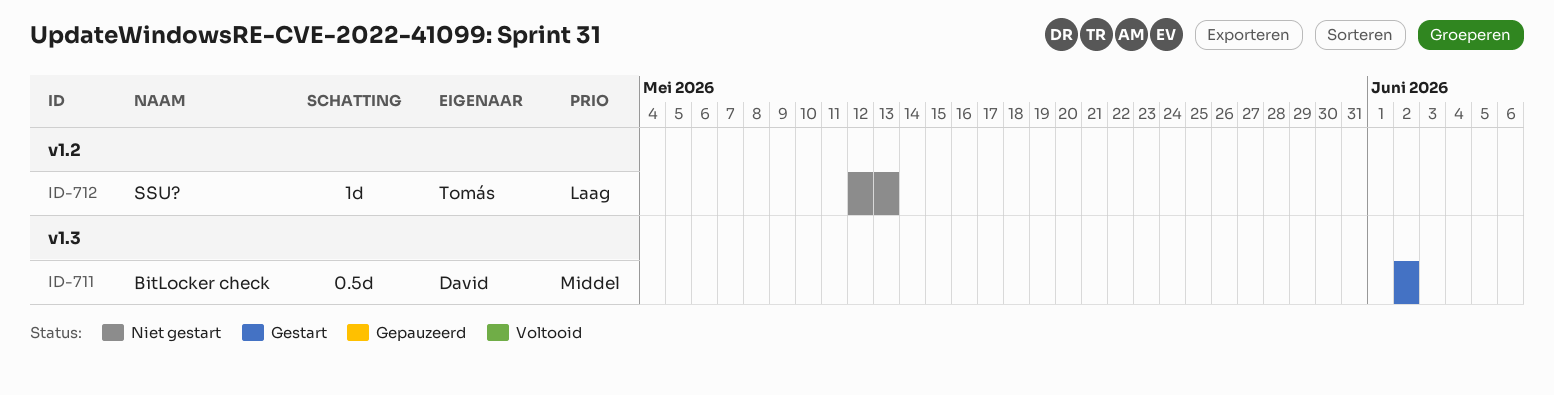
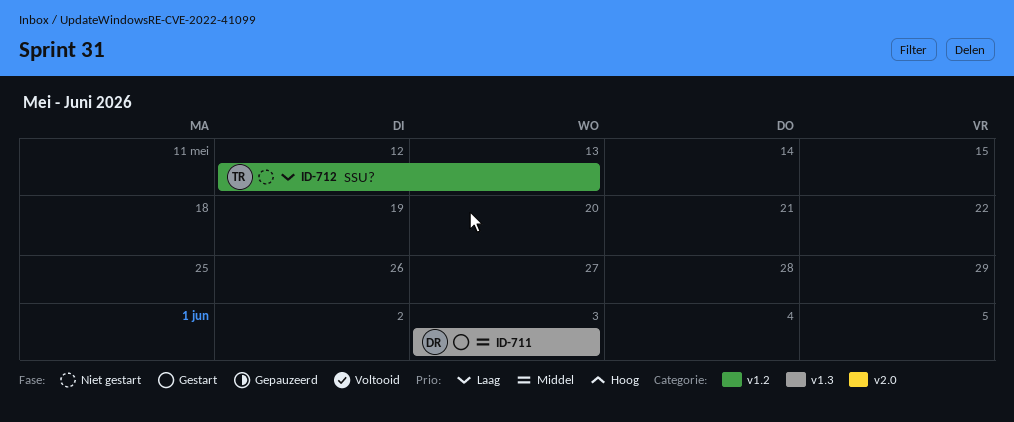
ID-711, start: Jun 2 -> Jun 3
ID-711, due: Jun 2 -> Jun 3

